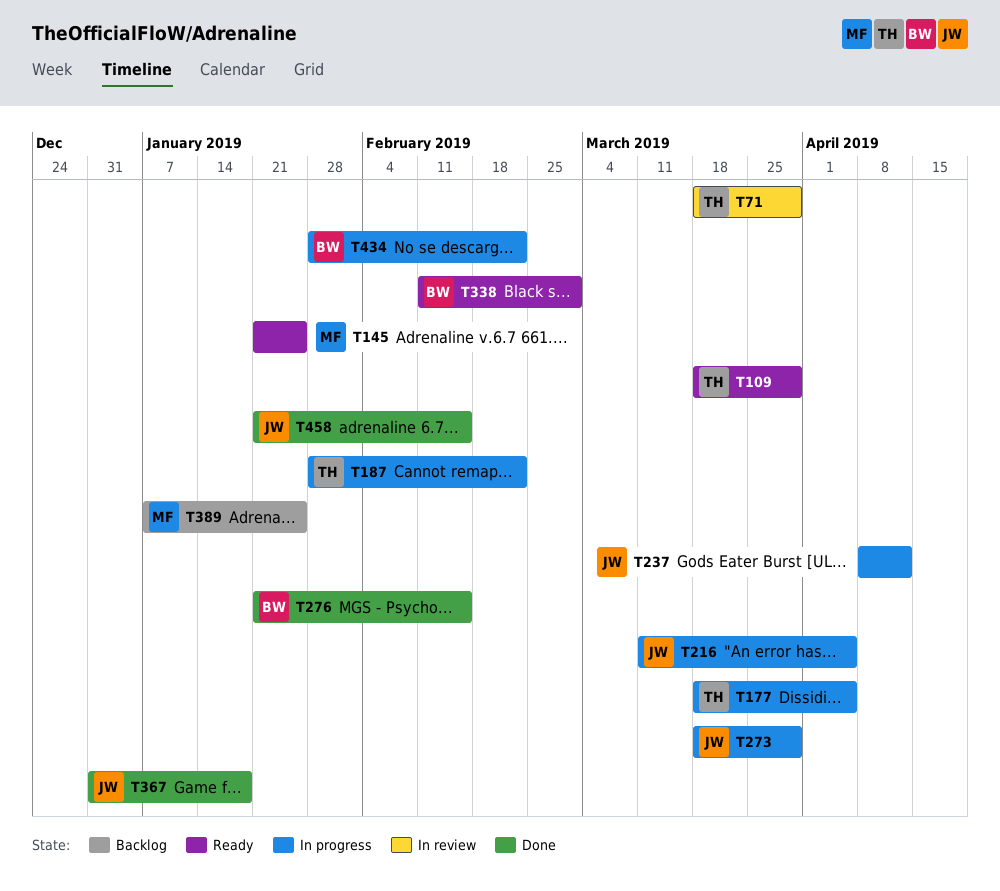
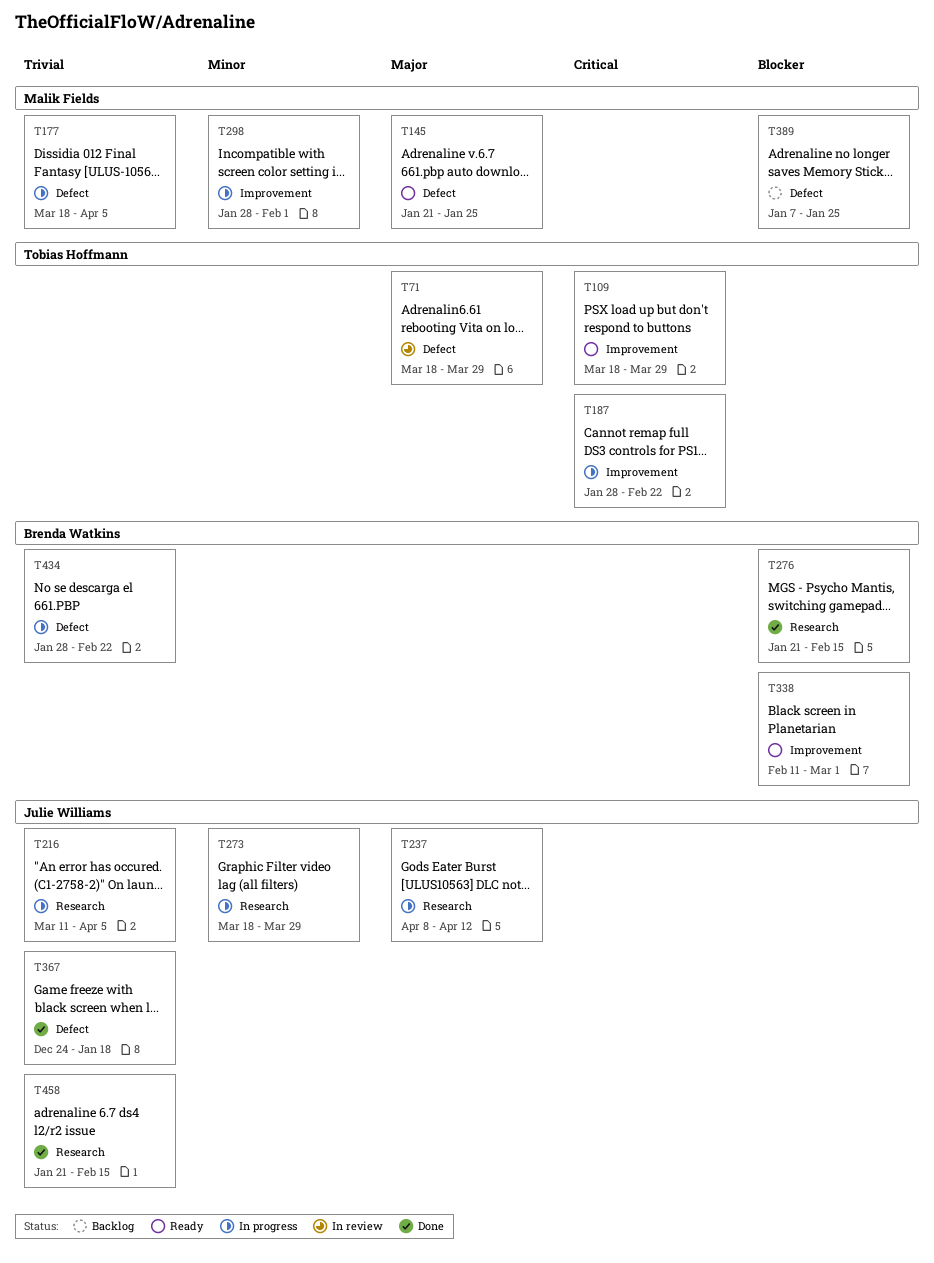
T177, owner: Tobias Hoffmann -> Malik Fields
T298: none -> present
T367, start: Dec 31 -> Dec 24

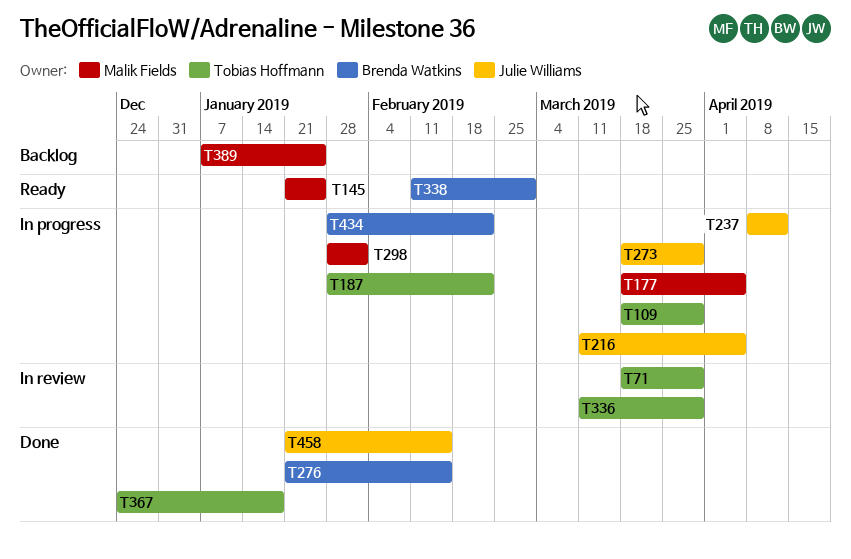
T109, status: Ready -> In progress
T336: none -> present
T367, owner: Julie Williams -> Tobias Hoffmann

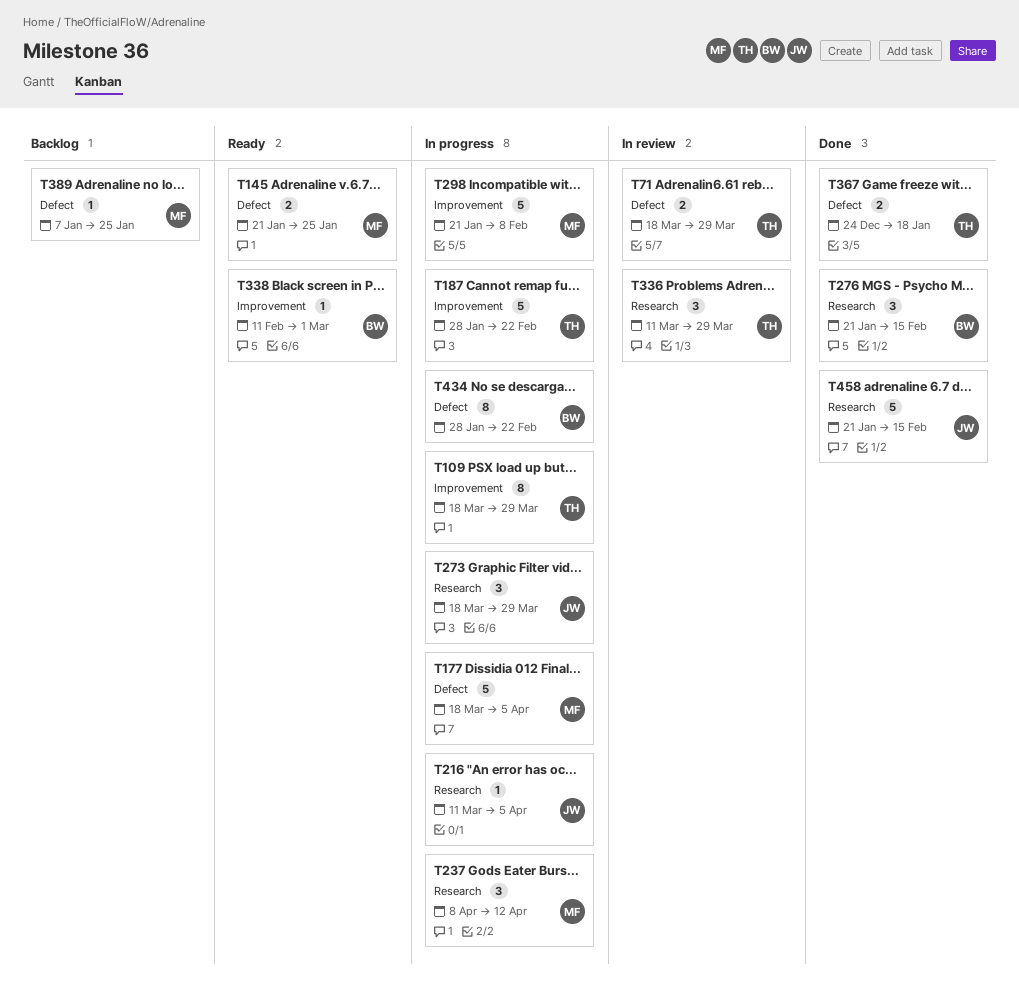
T237, owner: Julie Williams -> Malik Fields
T298, start: Jan 28 -> Jan 21
T298, due: Feb 1 -> Feb 8

